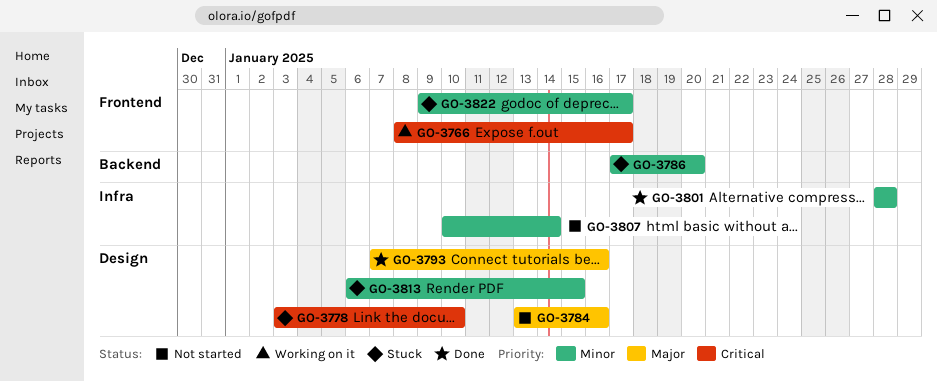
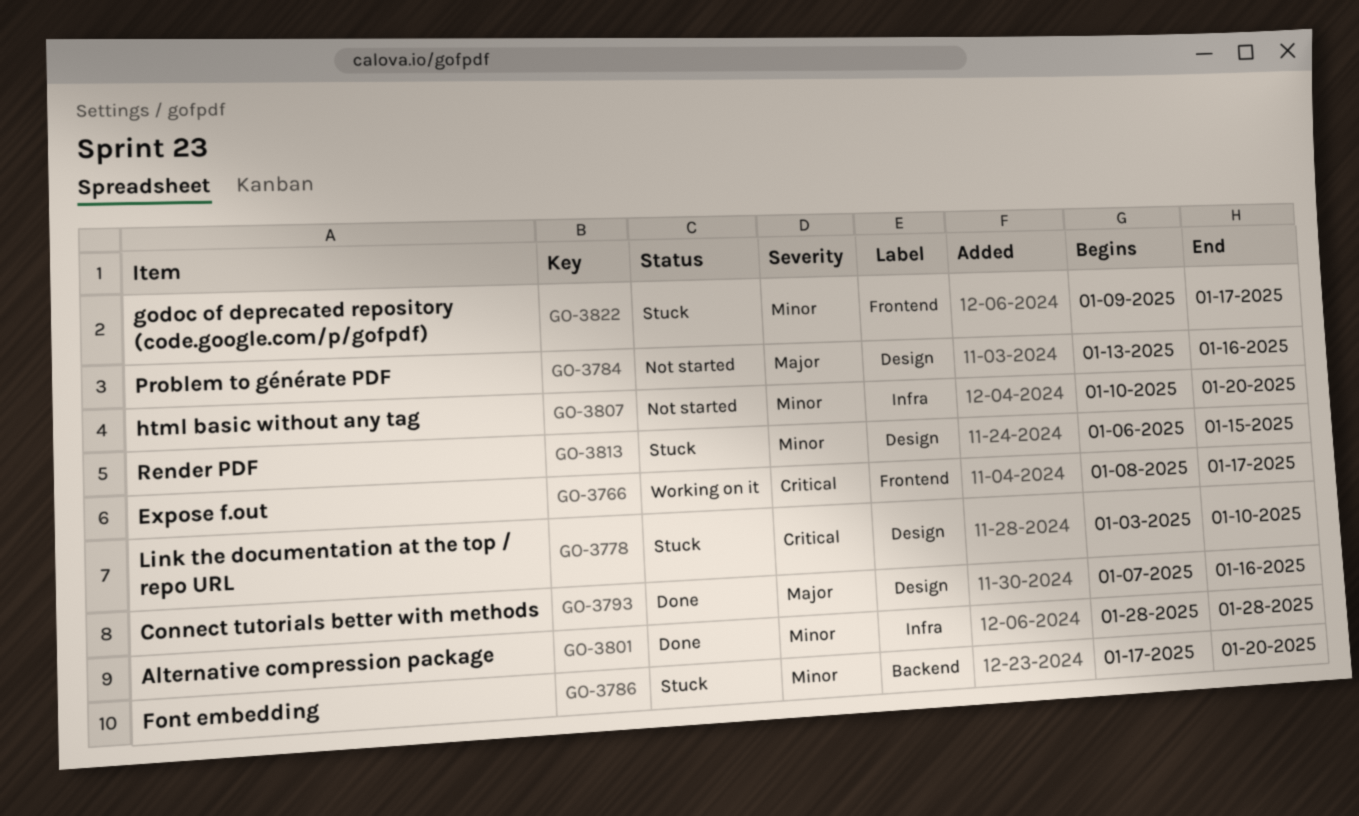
GO-3807, due: Jan 14 -> Jan 20

